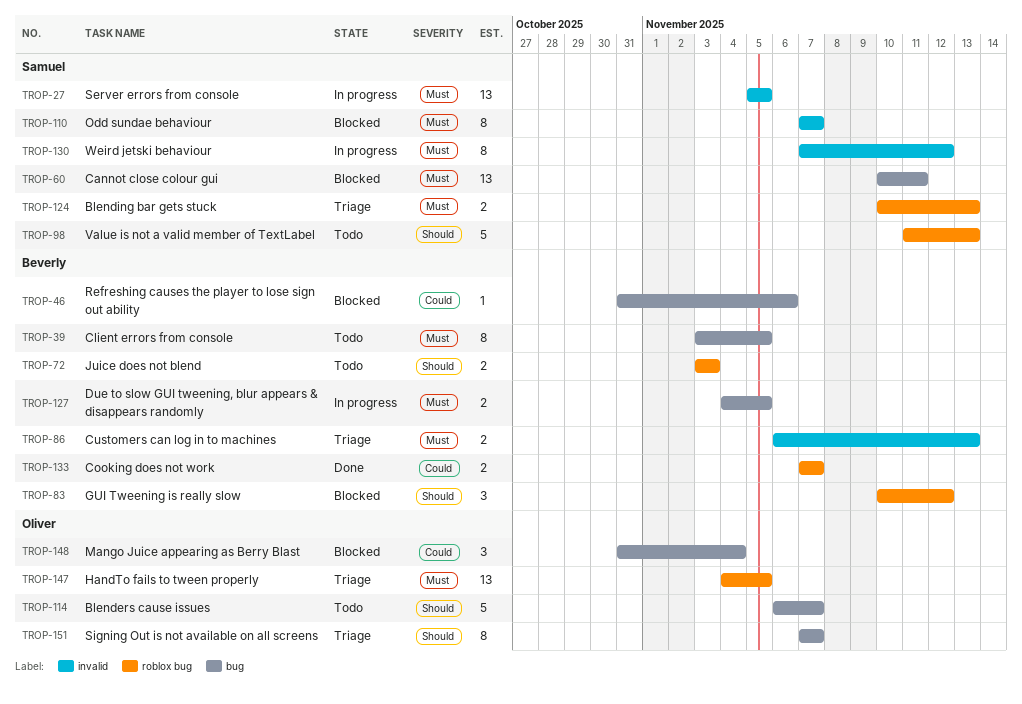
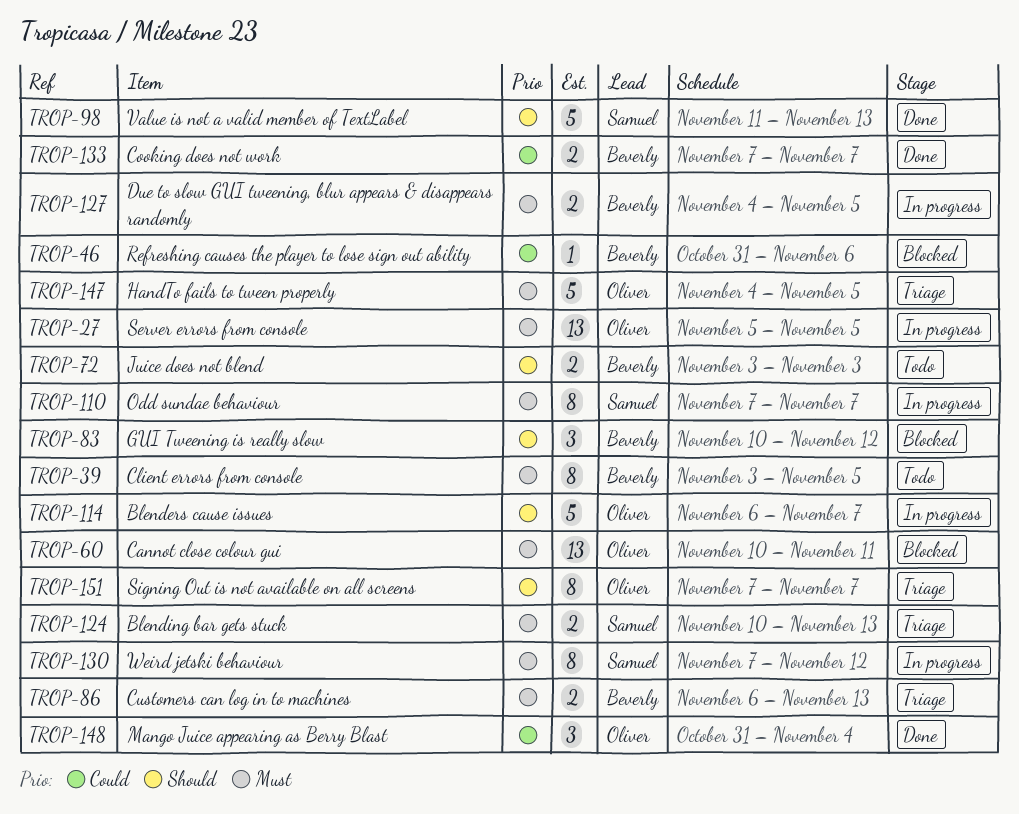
TROP-27, owner: Samuel -> Oliver
TROP-60, owner: Samuel -> Oliver
TROP-98, status: Todo -> Done
TROP-110, status: Blocked -> In progress
TROP-114, status: Todo -> In progress
TROP-147, estimate: 13 -> 5
TROP-148, status: Blocked -> Done

